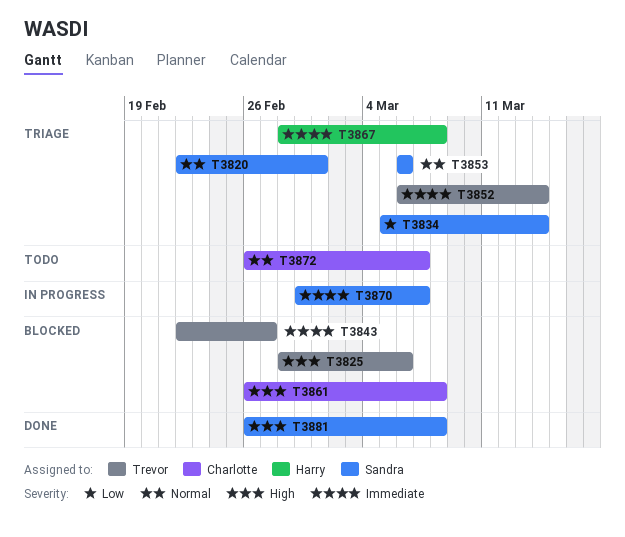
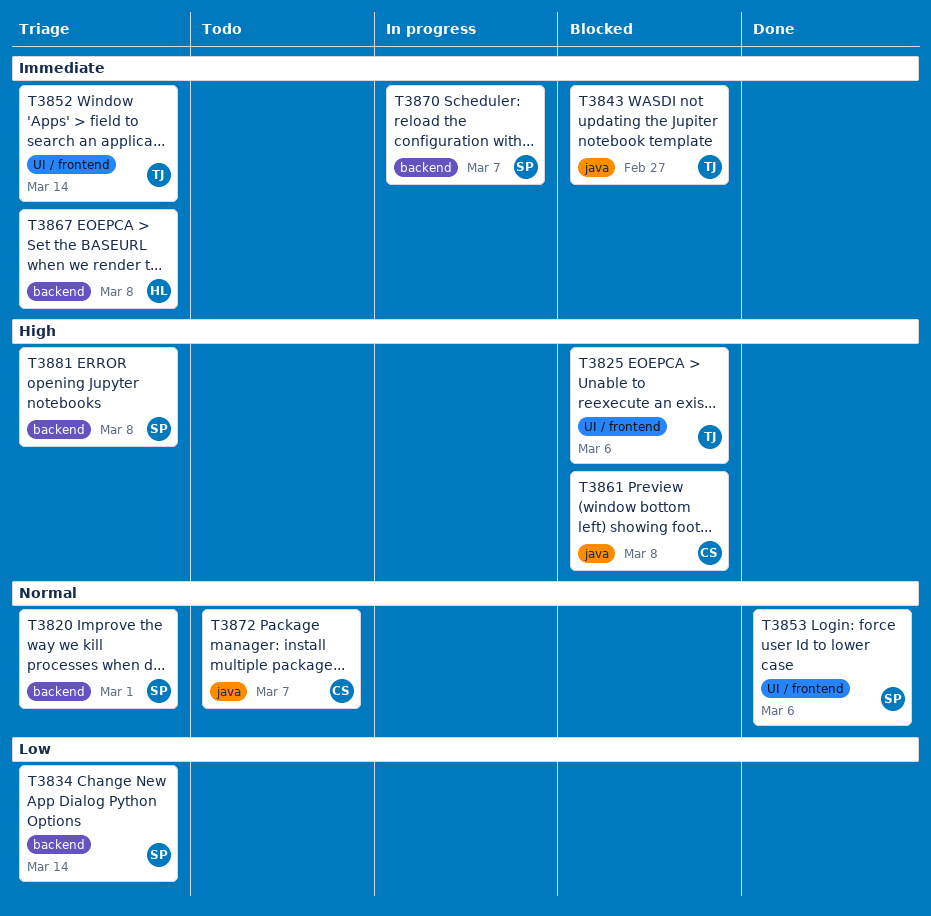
T3853, status: Triage -> Done
T3881, status: Done -> Triage

